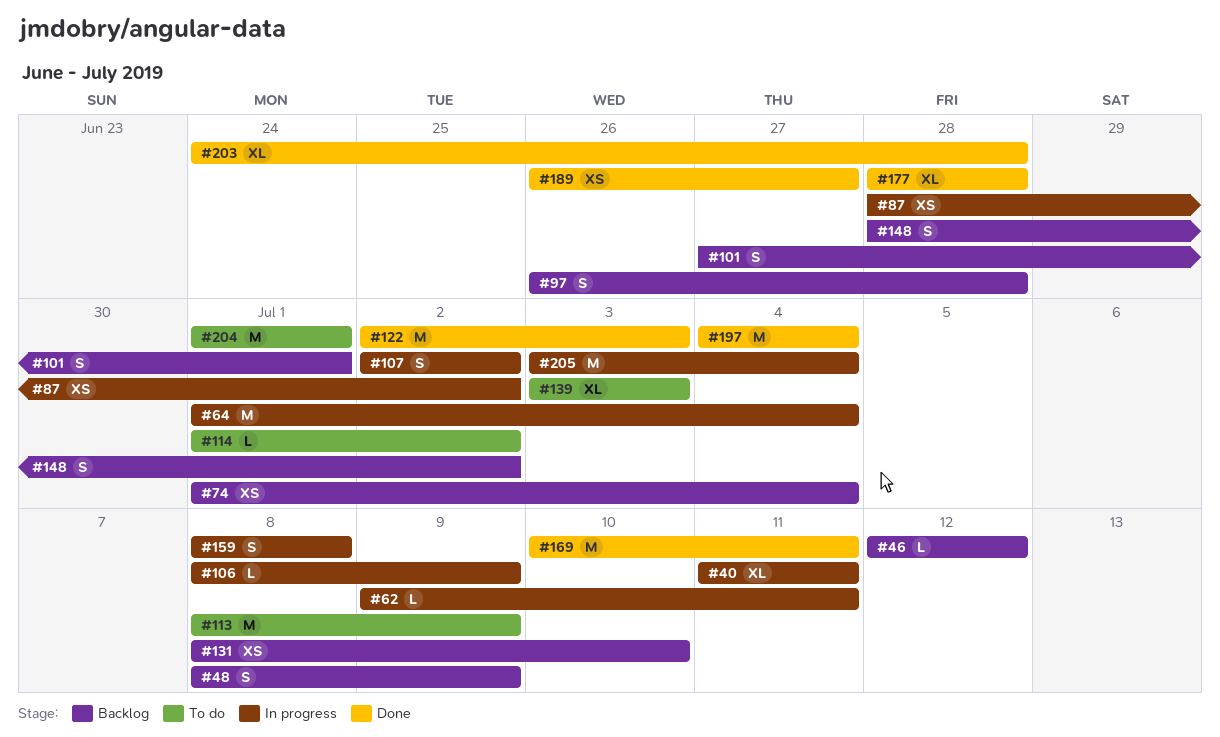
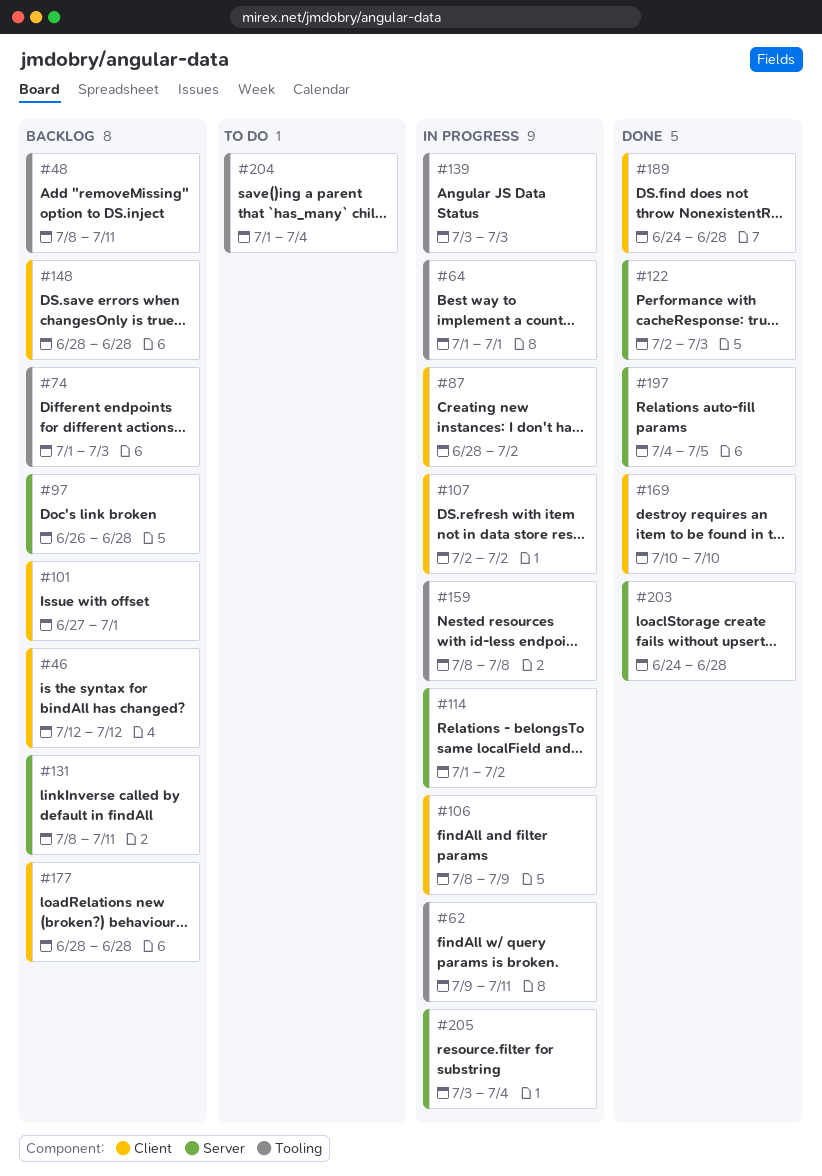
#40: present -> none
#48, due: Jul 9 -> Jul 11
#64, due: Jul 4 -> Jul 1
#74, due: Jul 4 -> Jul 3
#113: present -> none
#114, status: To do -> In progress
#131, due: Jul 10 -> Jul 11
#139, status: To do -> In progress
#148, due: Jul 2 -> Jun 28
#169, due: Jul 11 -> Jul 10
#177, status: Done -> Backlog
#189, start: Jun 26 -> Jun 24
#189, due: Jun 27 -> Jun 28
#197, due: Jul 4 -> Jul 5
#204, due: Jul 1 -> Jul 4

